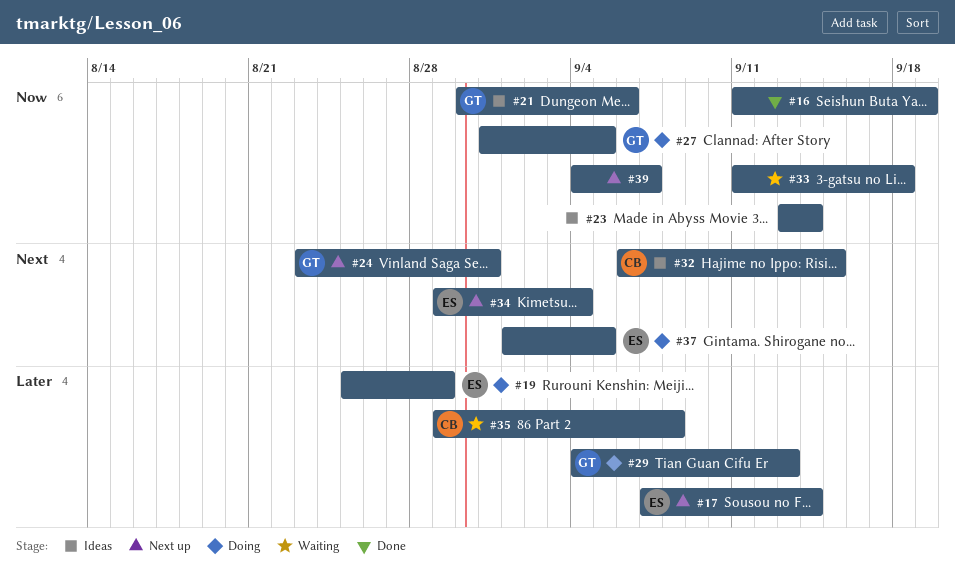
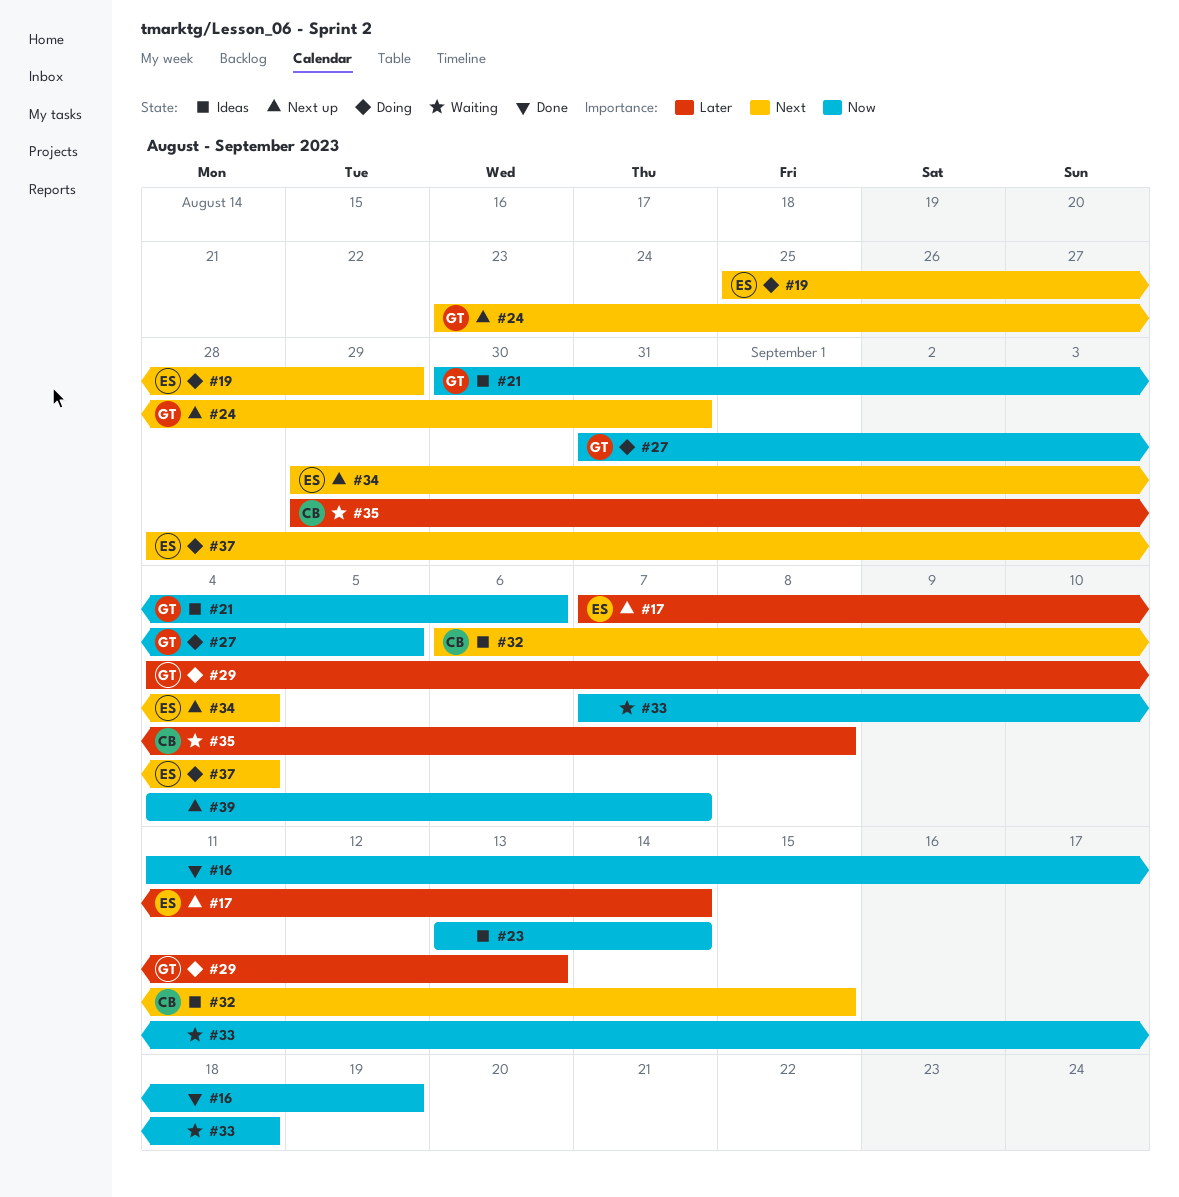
#19, priority: Later -> Next
#33, start: Sep 11 -> Sep 7
#37, start: Sep 1 -> Aug 28
#37, due: Sep 5 -> Sep 4

